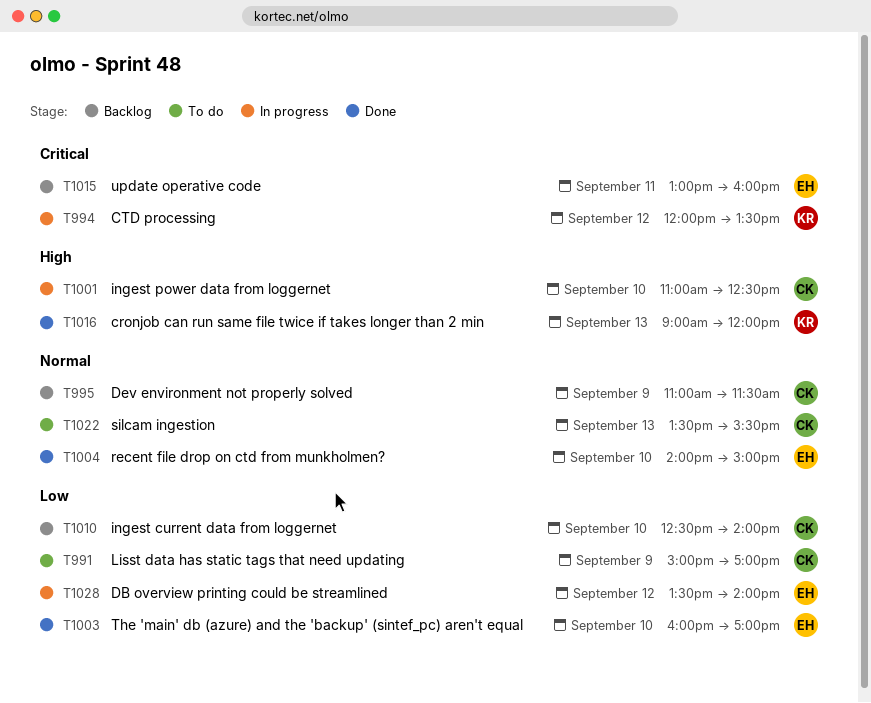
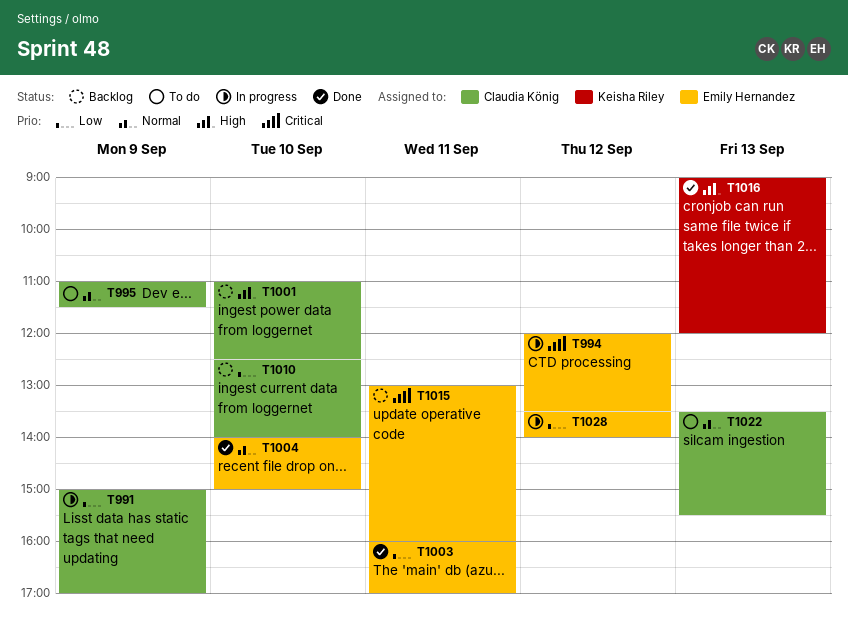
T991, status: To do -> In progress
T994, owner: Keisha Riley -> Emily Hernandez
T995, status: Backlog -> To do
T1001, status: In progress -> Backlog
T1003, day: Sep 10 -> Sep 11

